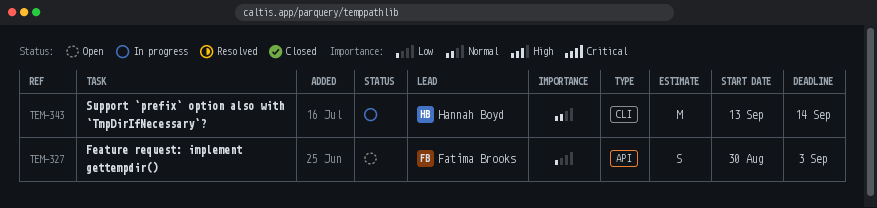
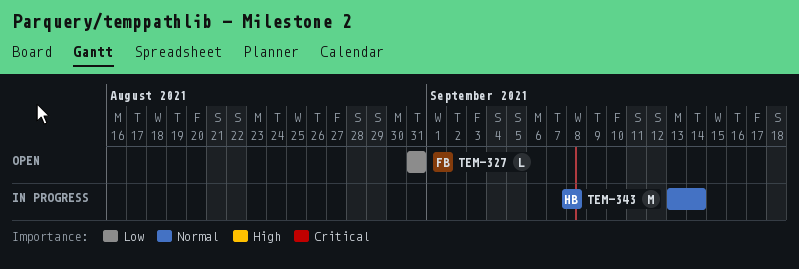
TEM-327, estimate: S -> L
TEM-327, start: Aug 30 -> Aug 31
TEM-327, due: Sep 3 -> Aug 31

